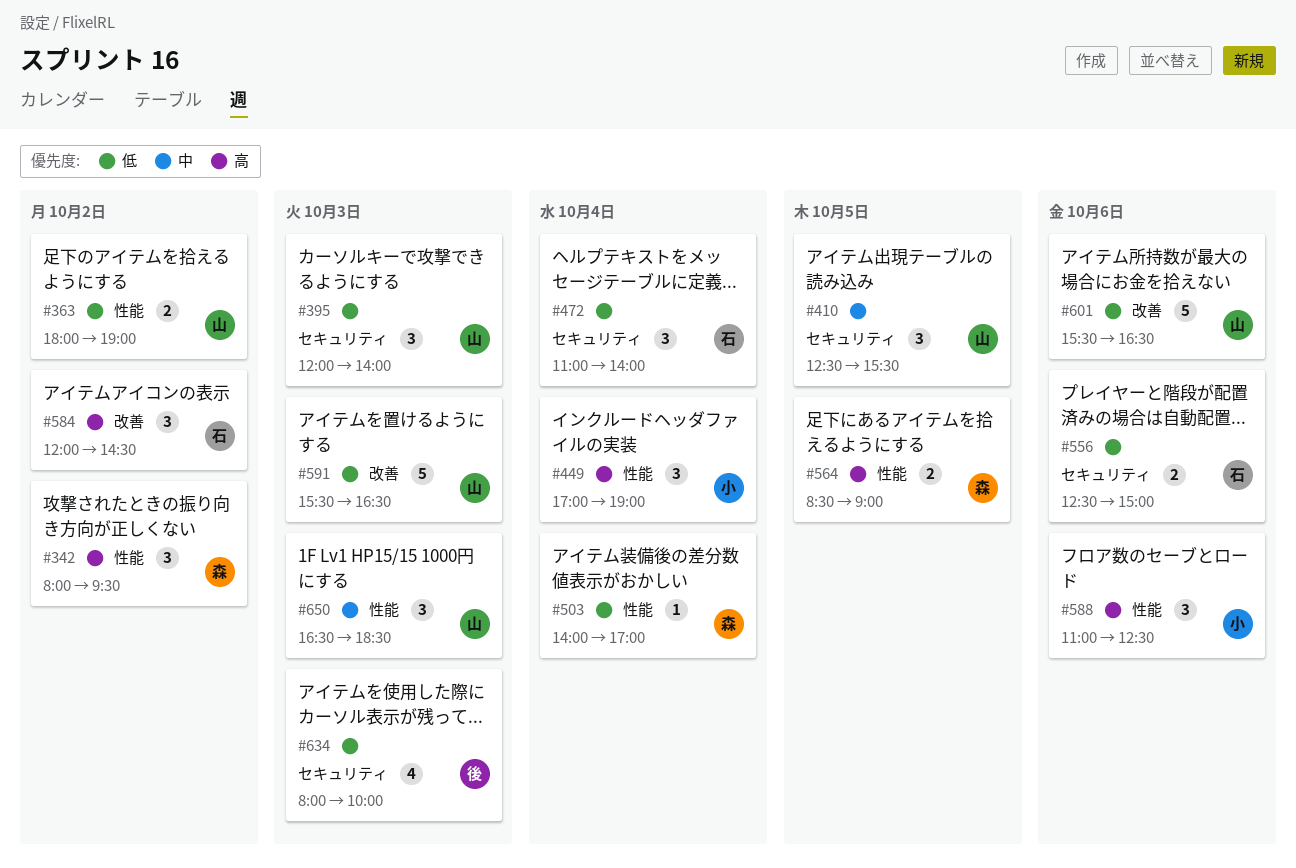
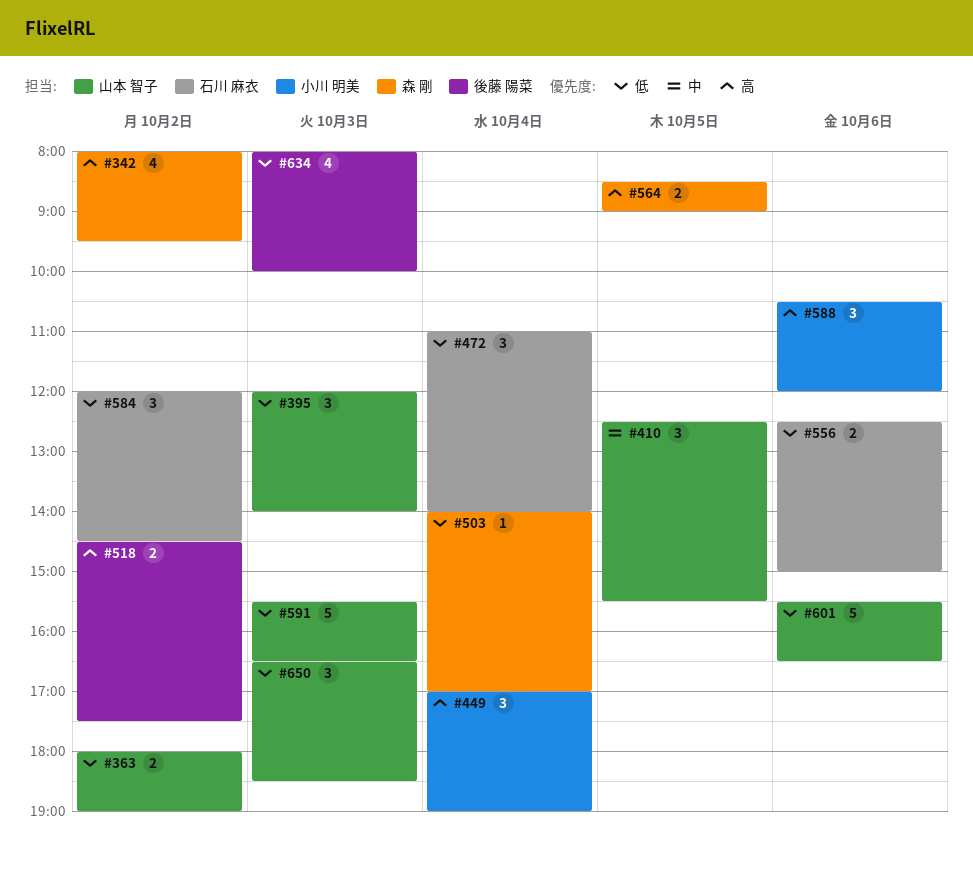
#342, estimate: 3 -> 4
#518: none -> present
#584, priority: 高 -> 低
#588, begins: 11:00 -> 10:30
#588, ends: 12:30 -> 12:00
#650, priority: 中 -> 低

